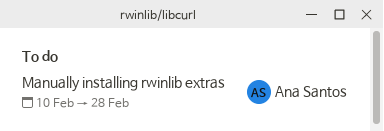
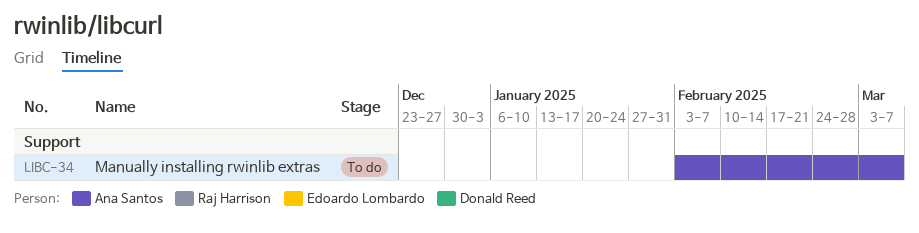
Manually installing rwinlib extras, start: Feb 10 -> Feb 3
Manually installing rwinlib extras, due: Feb 28 -> Mar 7

